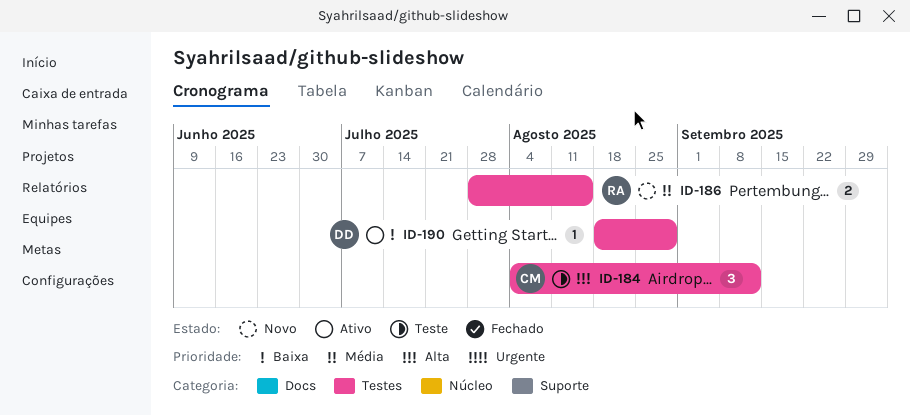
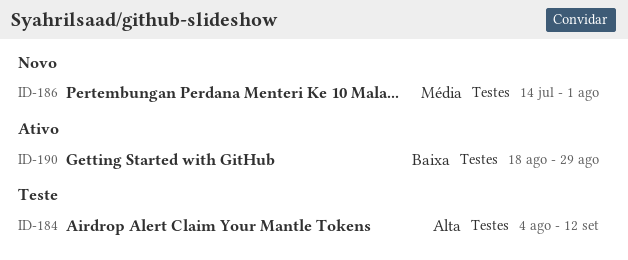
ID-186, start: Jul 28 -> Jul 14
ID-186, due: Aug 15 -> Aug 1

